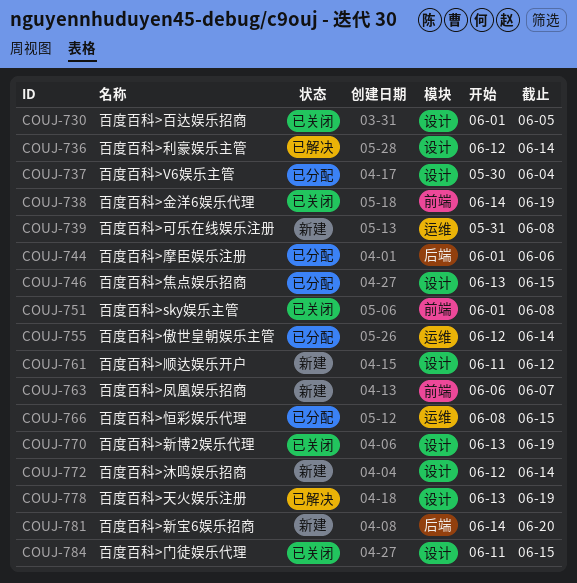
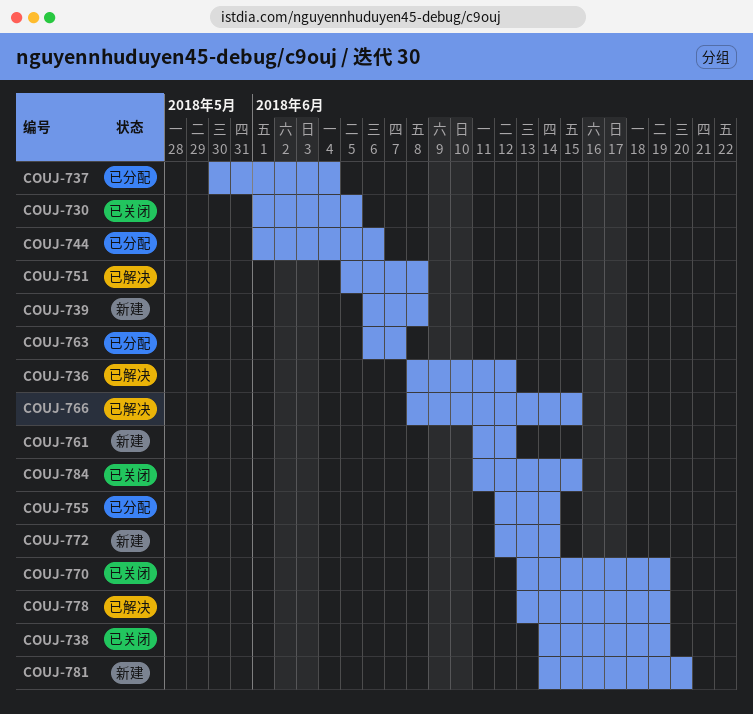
COUJ-736, start: Jun 12 -> Jun 8
COUJ-736, due: Jun 14 -> Jun 12
COUJ-739, start: May 31 -> Jun 6
COUJ-746: present -> none
COUJ-751, status: 已关闭 -> 已解决
COUJ-751, start: Jun 1 -> Jun 5
COUJ-763, status: 新建 -> 已分配
COUJ-766, status: 已分配 -> 已解决

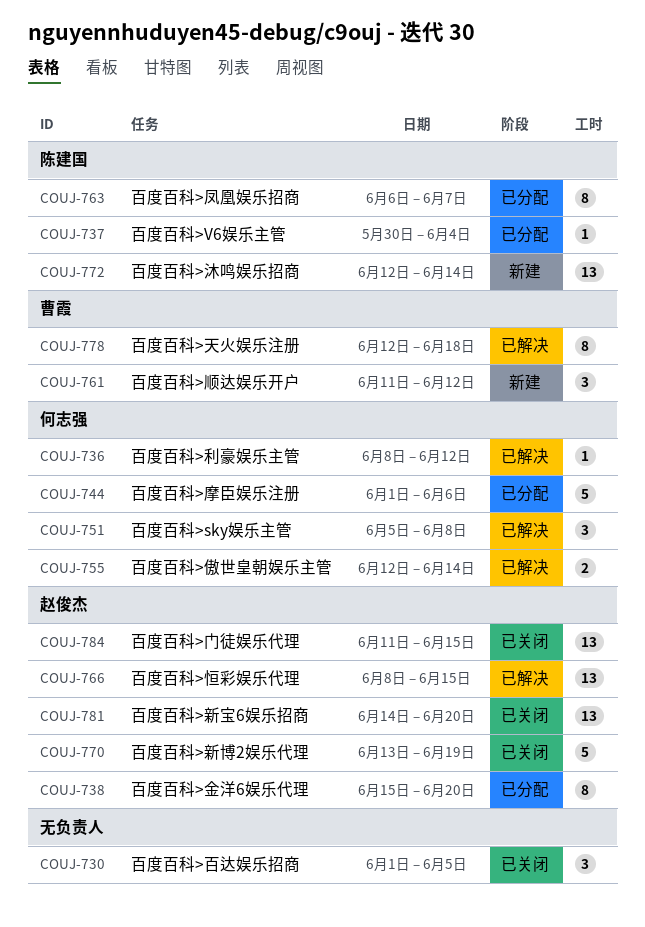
COUJ-738, status: 已关闭 -> 已分配
COUJ-738, start: Jun 14 -> Jun 15
COUJ-738, due: Jun 19 -> Jun 20
COUJ-739: present -> none
COUJ-755, status: 已分配 -> 已解决
COUJ-778, start: Jun 13 -> Jun 12
COUJ-778, due: Jun 19 -> Jun 18
COUJ-781, status: 新建 -> 已关闭

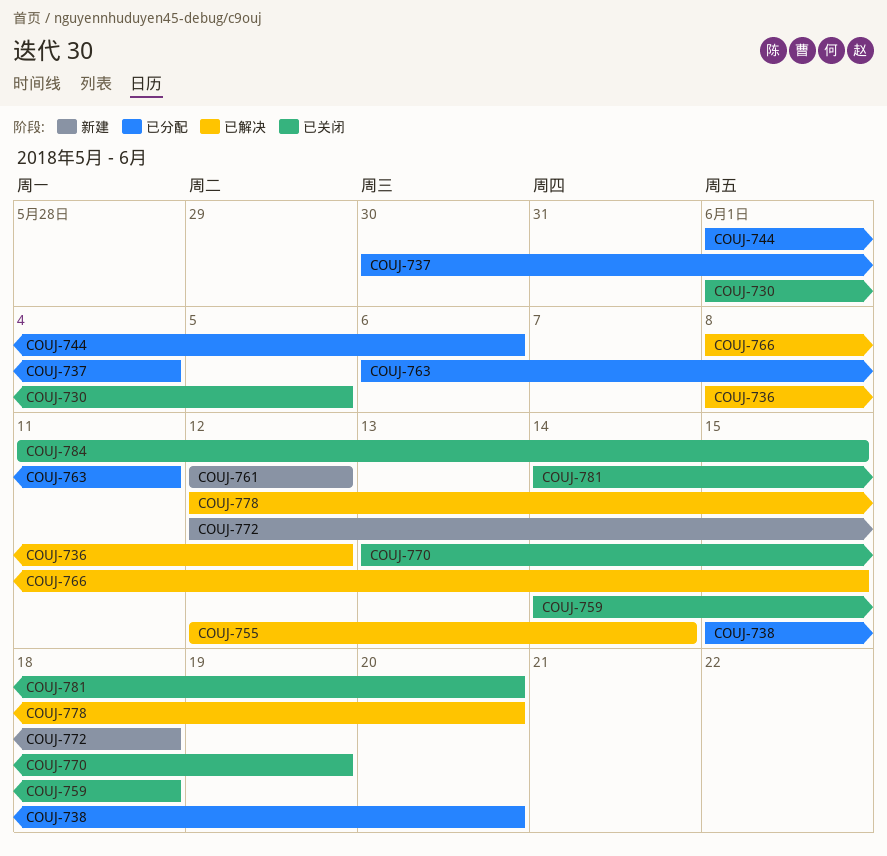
COUJ-751: present -> none
COUJ-759: none -> present
COUJ-761, start: Jun 11 -> Jun 12
COUJ-763, due: Jun 7 -> Jun 11
COUJ-772, due: Jun 14 -> Jun 18
COUJ-778, due: Jun 18 -> Jun 20

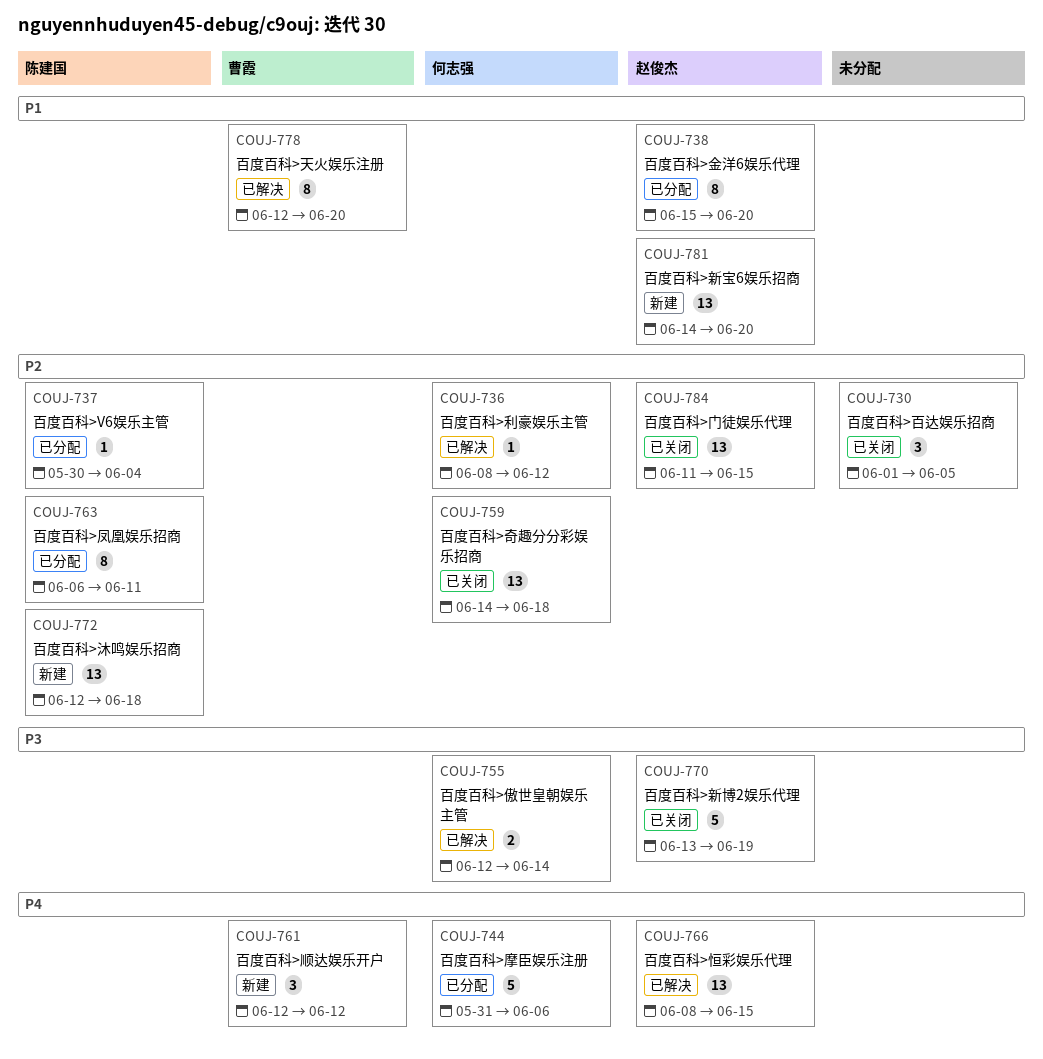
COUJ-744, start: Jun 1 -> May 31
COUJ-781, status: 已关闭 -> 新建

